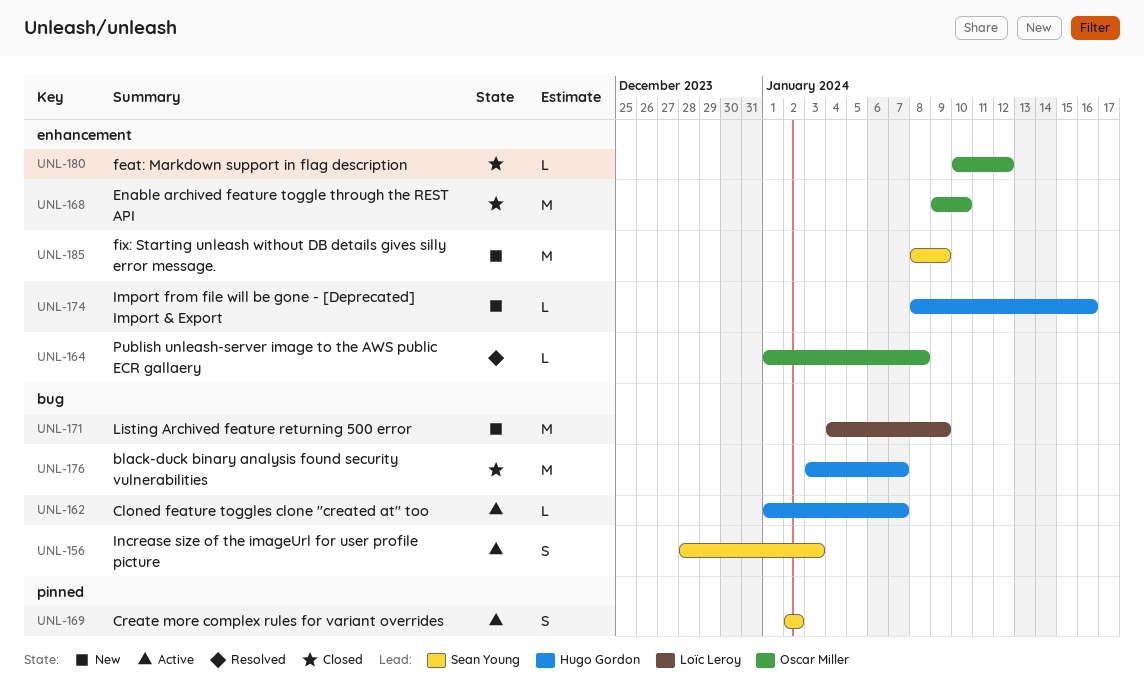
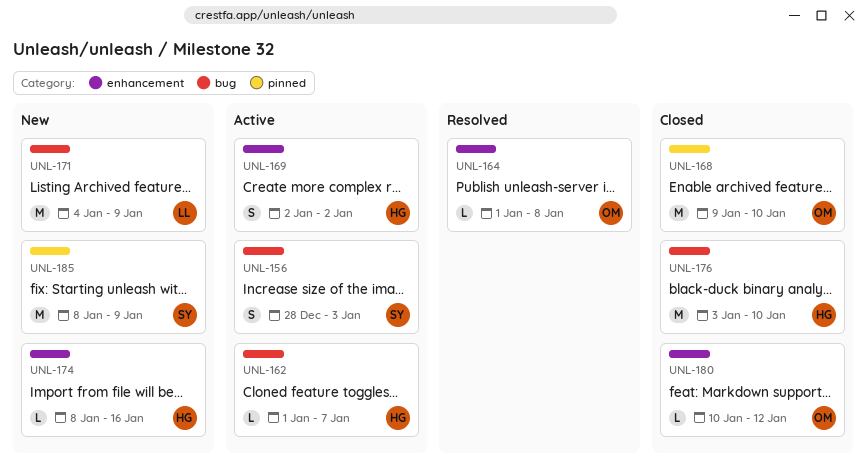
UNL-168, label: enhancement -> pinned
UNL-169, owner: Sean Young -> Hugo Gordon
UNL-169, label: pinned -> enhancement
UNL-176, due: Jan 7 -> Jan 10
UNL-185, label: enhancement -> pinned

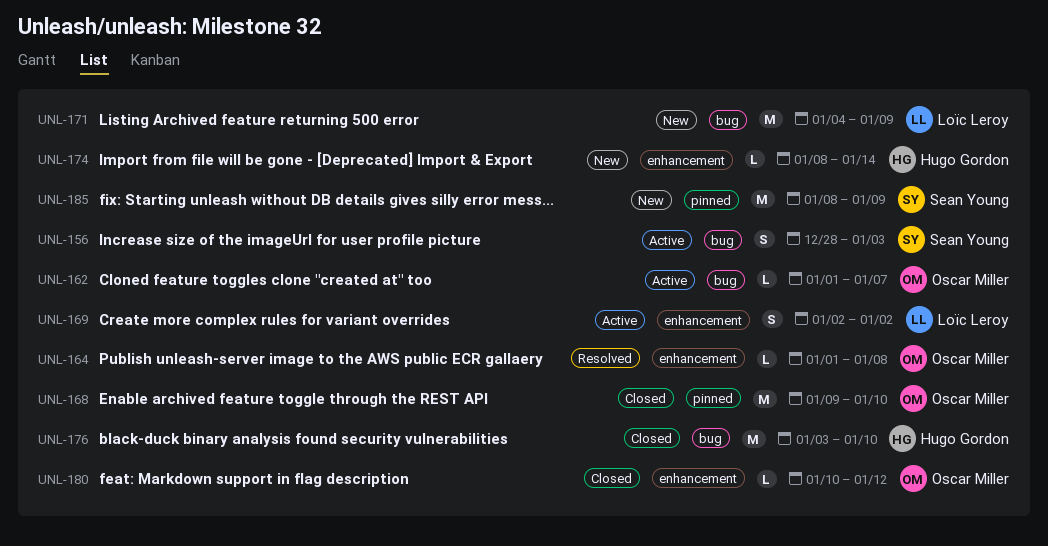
UNL-162, owner: Hugo Gordon -> Oscar Miller
UNL-169, owner: Hugo Gordon -> Loïc Leroy
UNL-174, due: Jan 16 -> Jan 14

